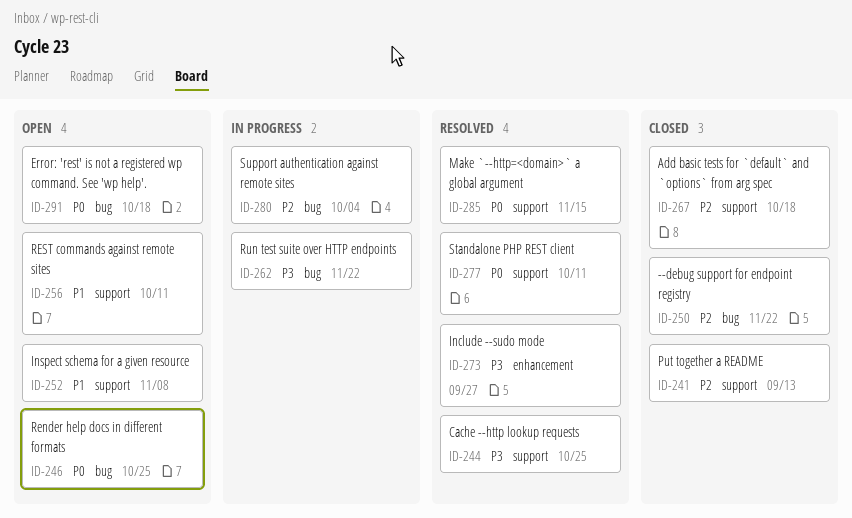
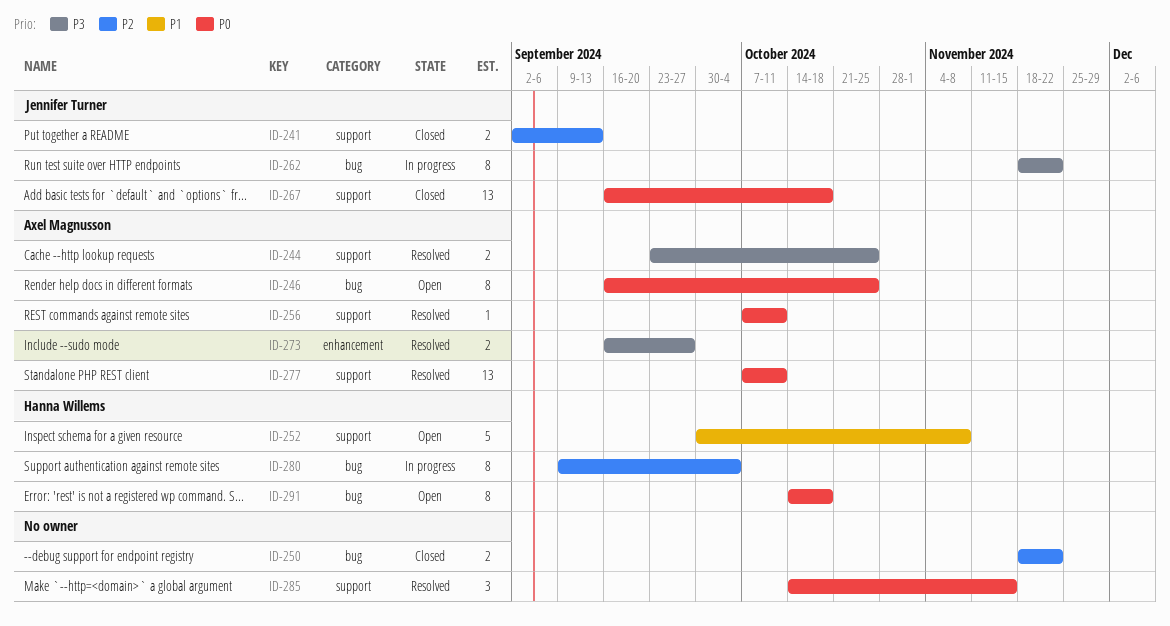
ID-256, status: Open -> Resolved
ID-256, priority: P1 -> P0
ID-267, priority: P2 -> P0

